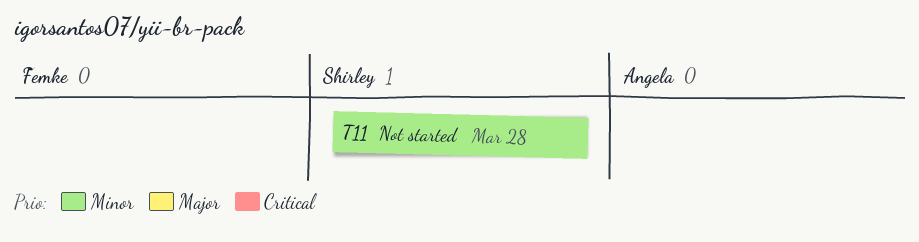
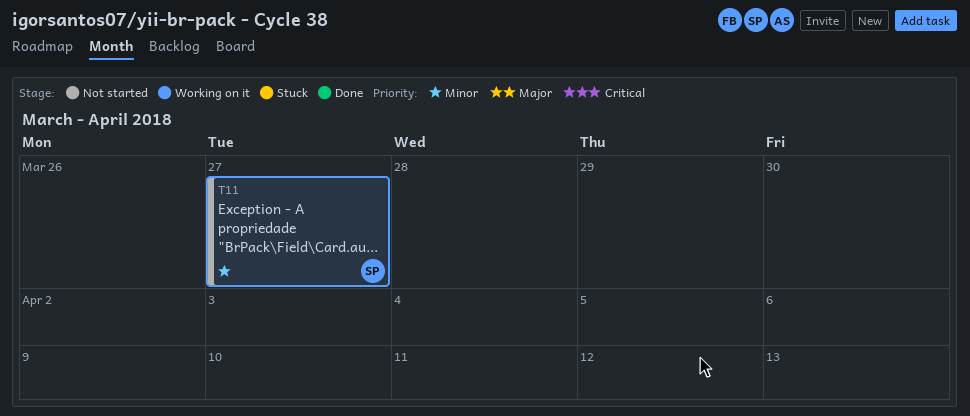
T11, due: Mar 28 -> Mar 27

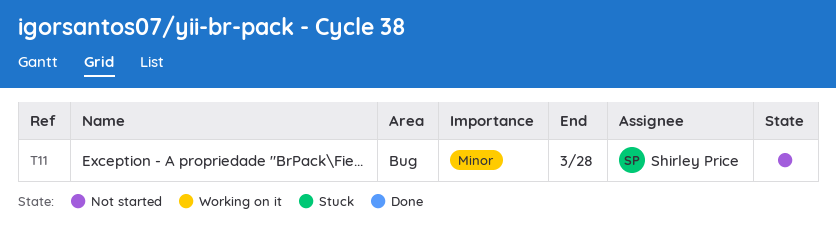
T11, due: Mar 27 -> Mar 28

